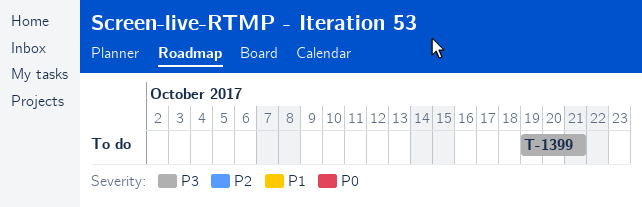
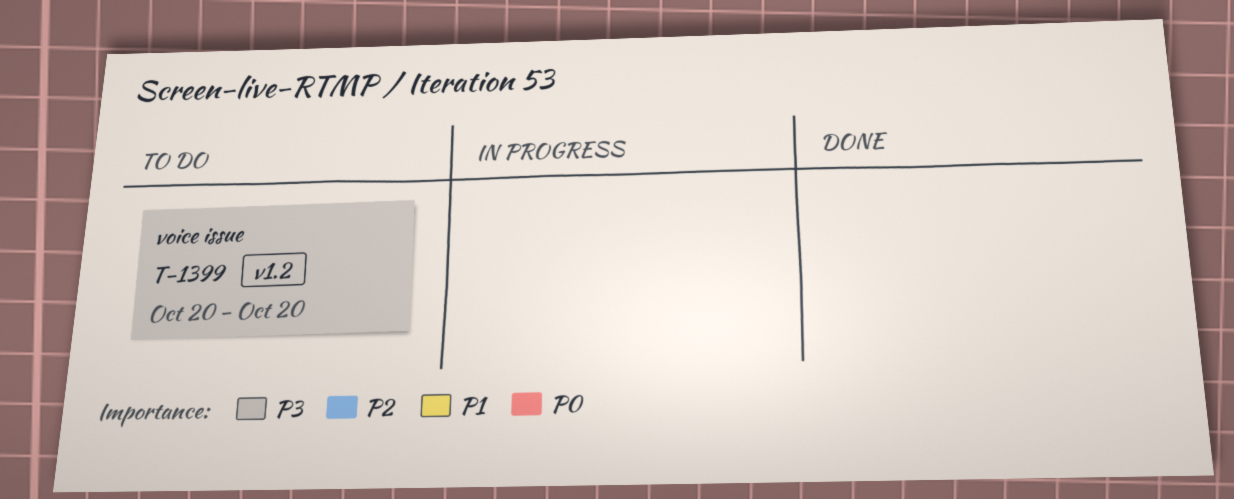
T-1399, start: Oct 19 -> Oct 20
T-1399, due: Oct 21 -> Oct 20

